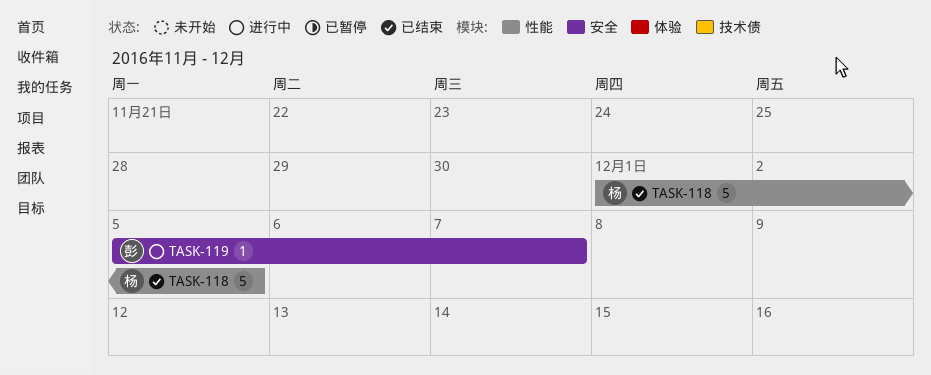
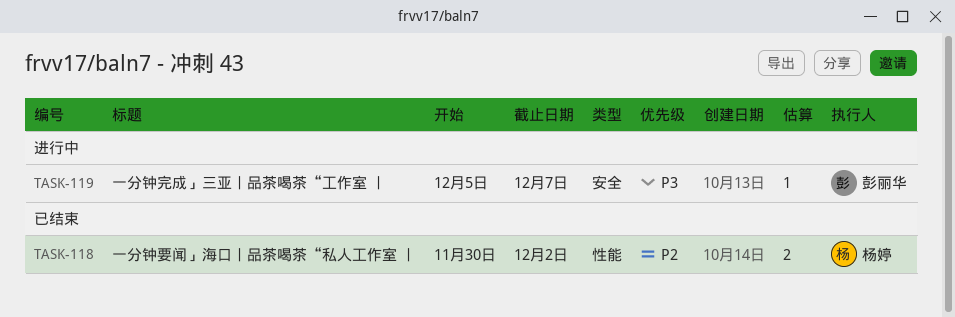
TASK-118, estimate: 5 -> 2
TASK-118, start: Dec 1 -> Nov 30
TASK-118, due: Dec 5 -> Dec 2

